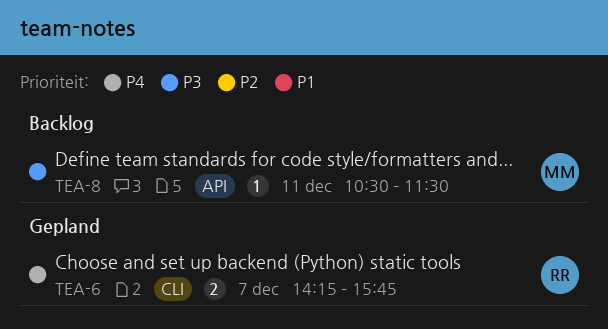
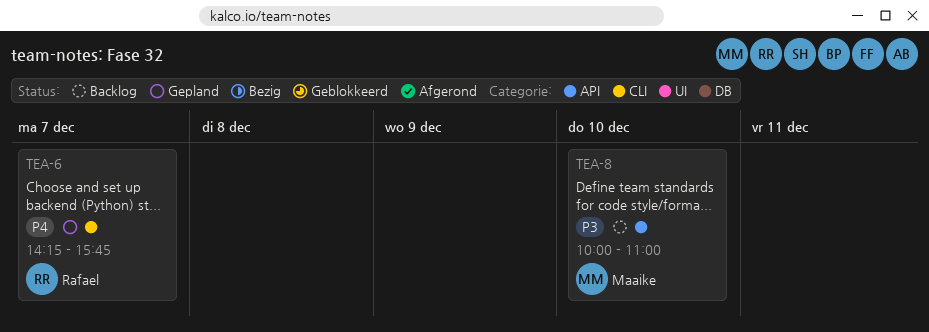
TEA-8, day: Dec 11 -> Dec 10
TEA-8, begins: 10:30 -> 10:00
TEA-8, ends: 11:30 -> 11:00

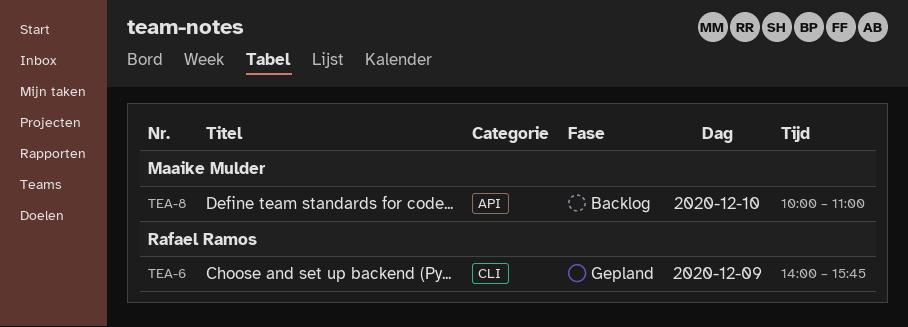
TEA-6, day: Dec 7 -> Dec 9
TEA-6, begins: 14:15 -> 14:00

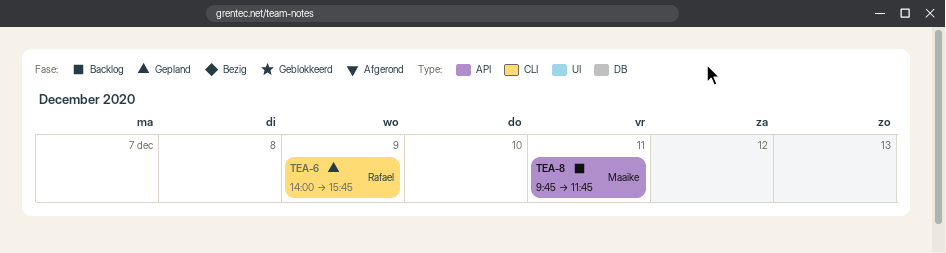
TEA-8, day: Dec 10 -> Dec 11
TEA-8, begins: 10:00 -> 09:45
TEA-8, ends: 11:00 -> 11:45

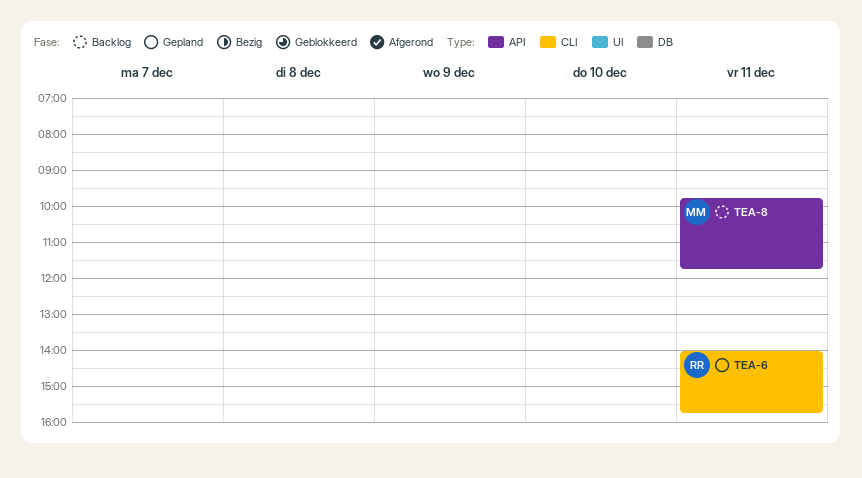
TEA-6, day: Dec 9 -> Dec 11

